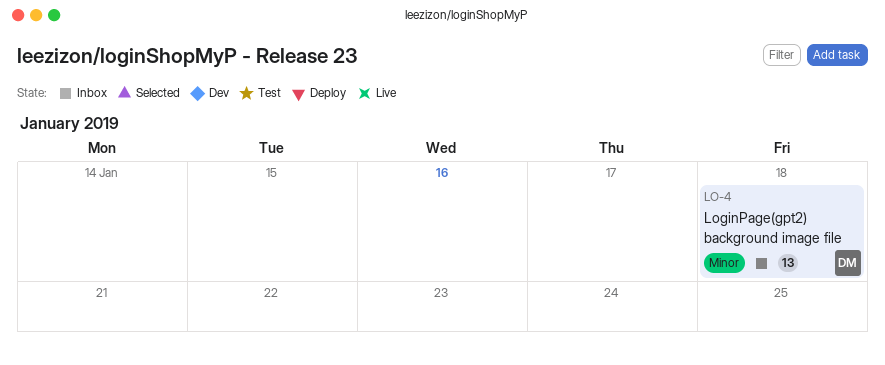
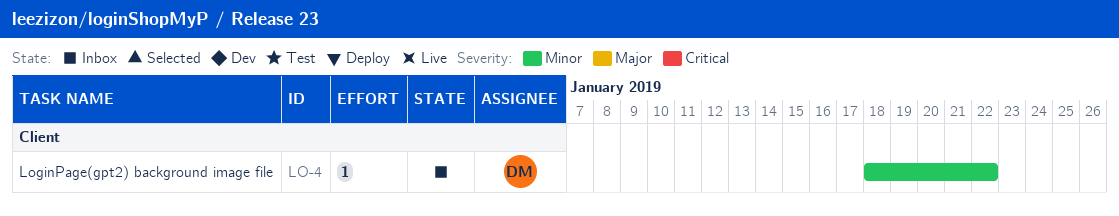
LO-4, estimate: 13 -> 1
LO-4, due: Jan 18 -> Jan 22

